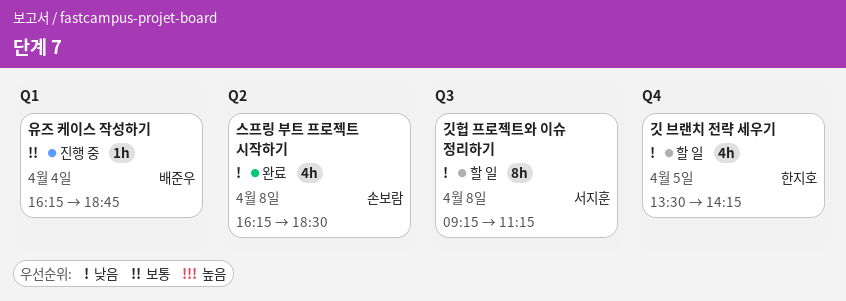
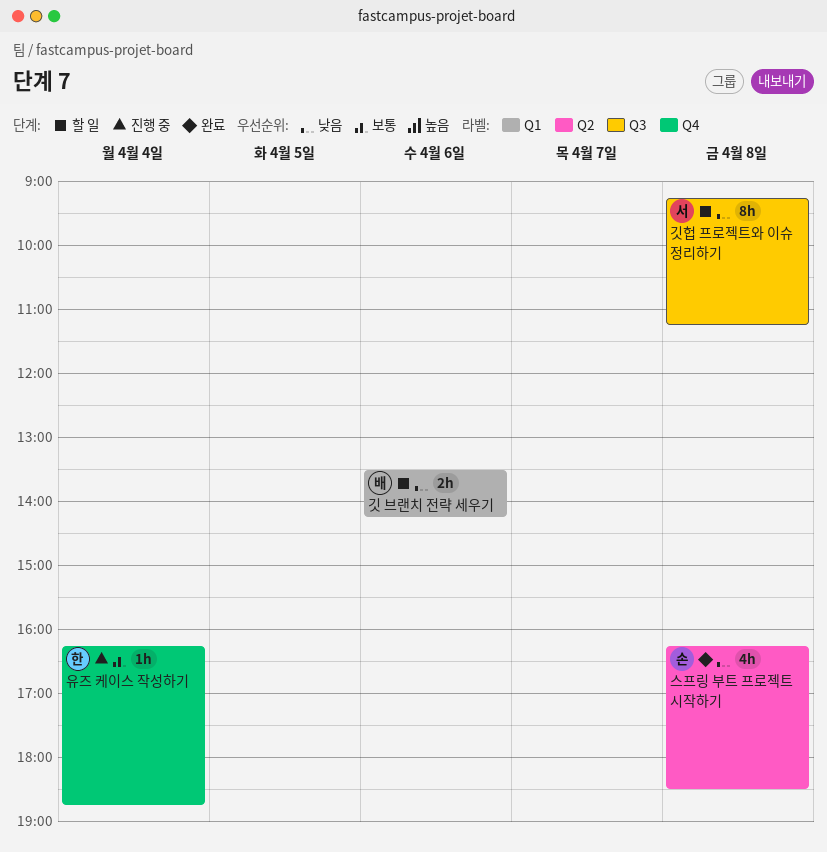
깃 브랜치 전략 세우기, owner: 한지호 -> 배준우
깃 브랜치 전략 세우기, label: Q4 -> Q1
깃 브랜치 전략 세우기, estimate: 4h -> 2h
깃 브랜치 전략 세우기, day: Apr 5 -> Apr 6
유즈 케이스 작성하기, owner: 배준우 -> 한지호
유즈 케이스 작성하기, label: Q1 -> Q4

